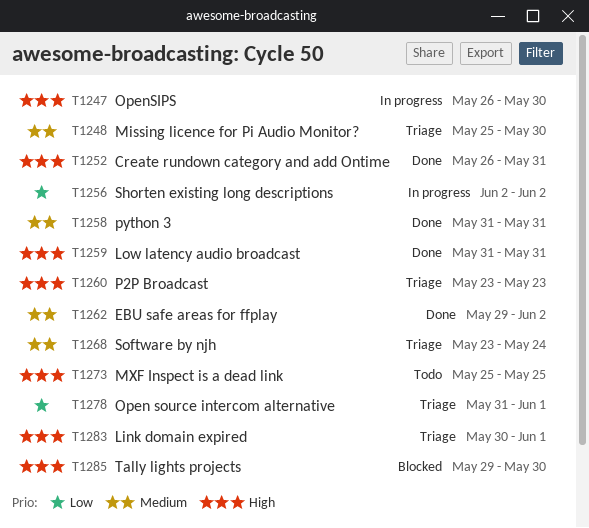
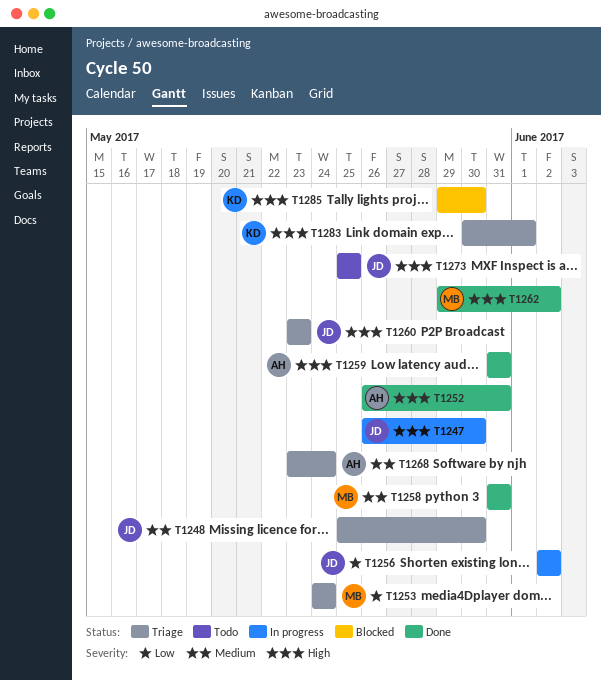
T1253: none -> present
T1262, priority: Medium -> High
T1278: present -> none

